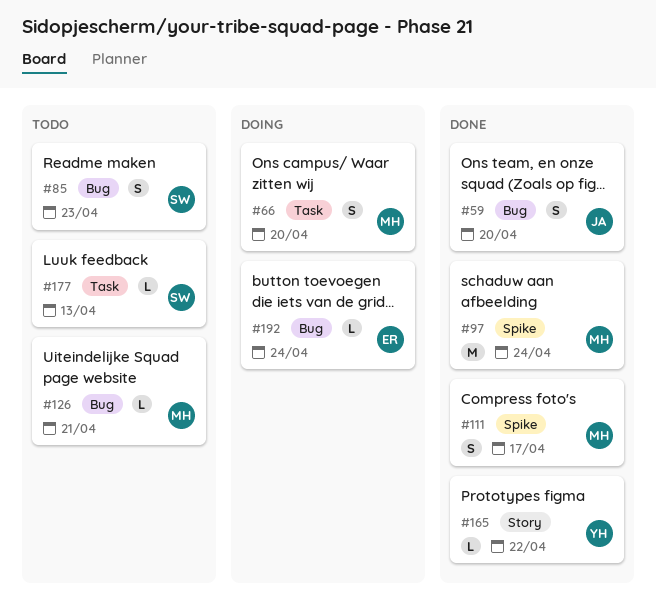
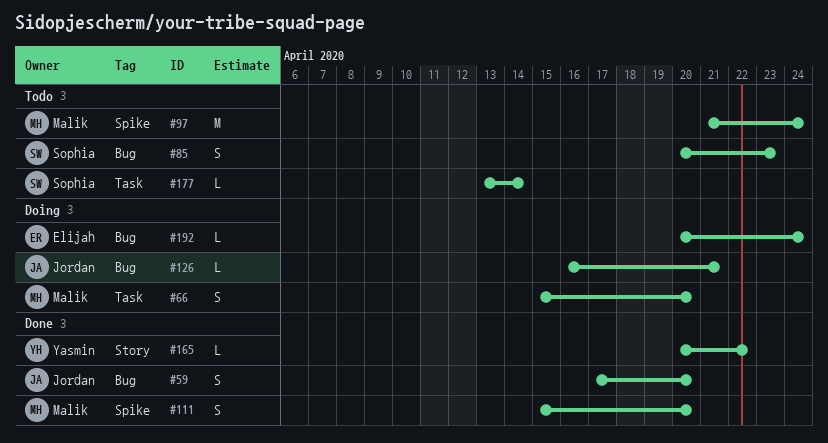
#97, status: Done -> Todo
#111, due: Apr 17 -> Apr 20
#126, status: Todo -> Doing
#126, owner: Malik -> Jordan
#177, due: Apr 13 -> Apr 14

